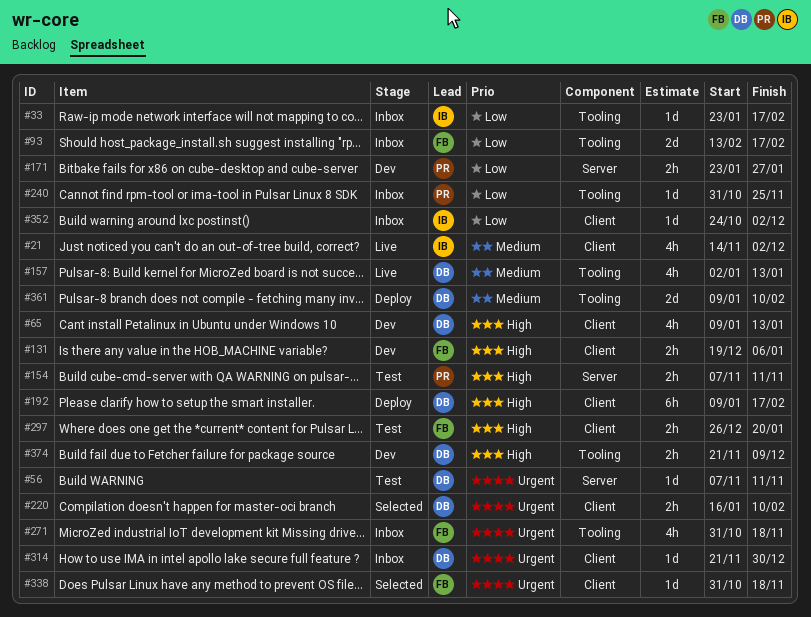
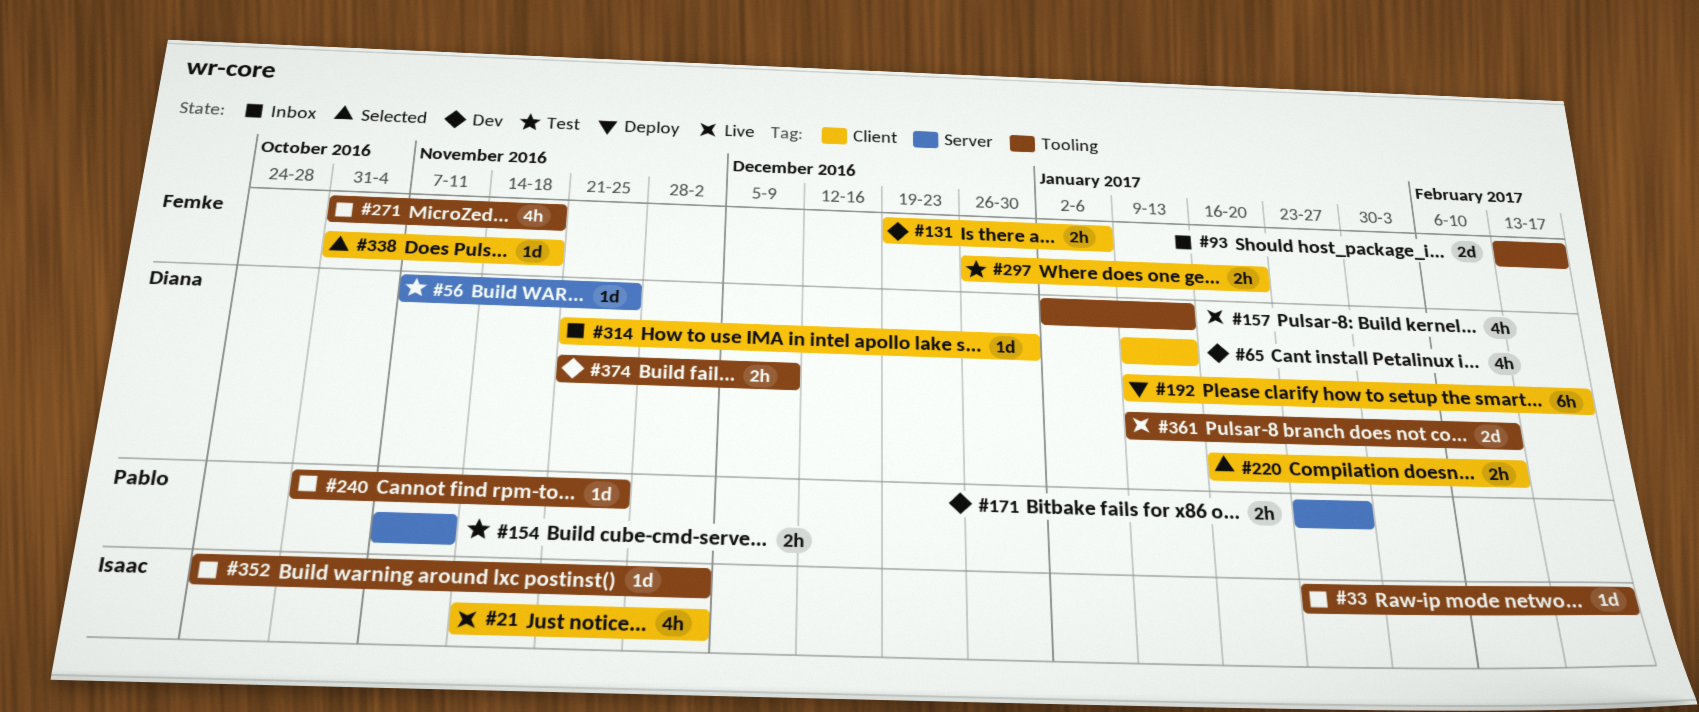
#56, due: Nov 11 -> Nov 25
#352, label: Client -> Tooling
#361, status: Deploy -> Live

